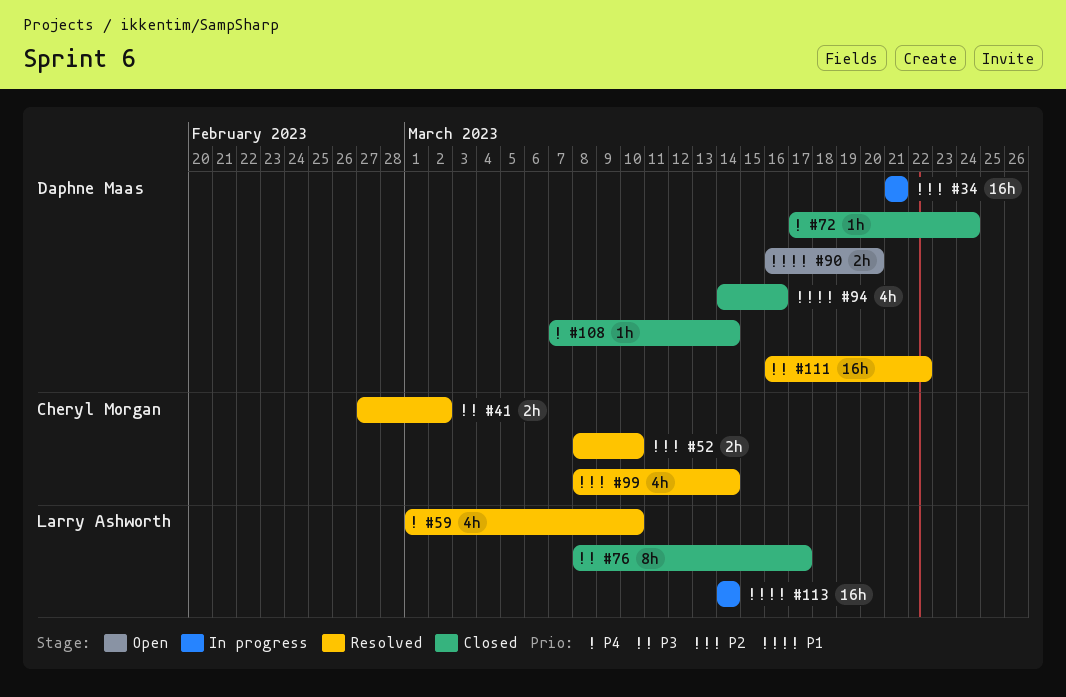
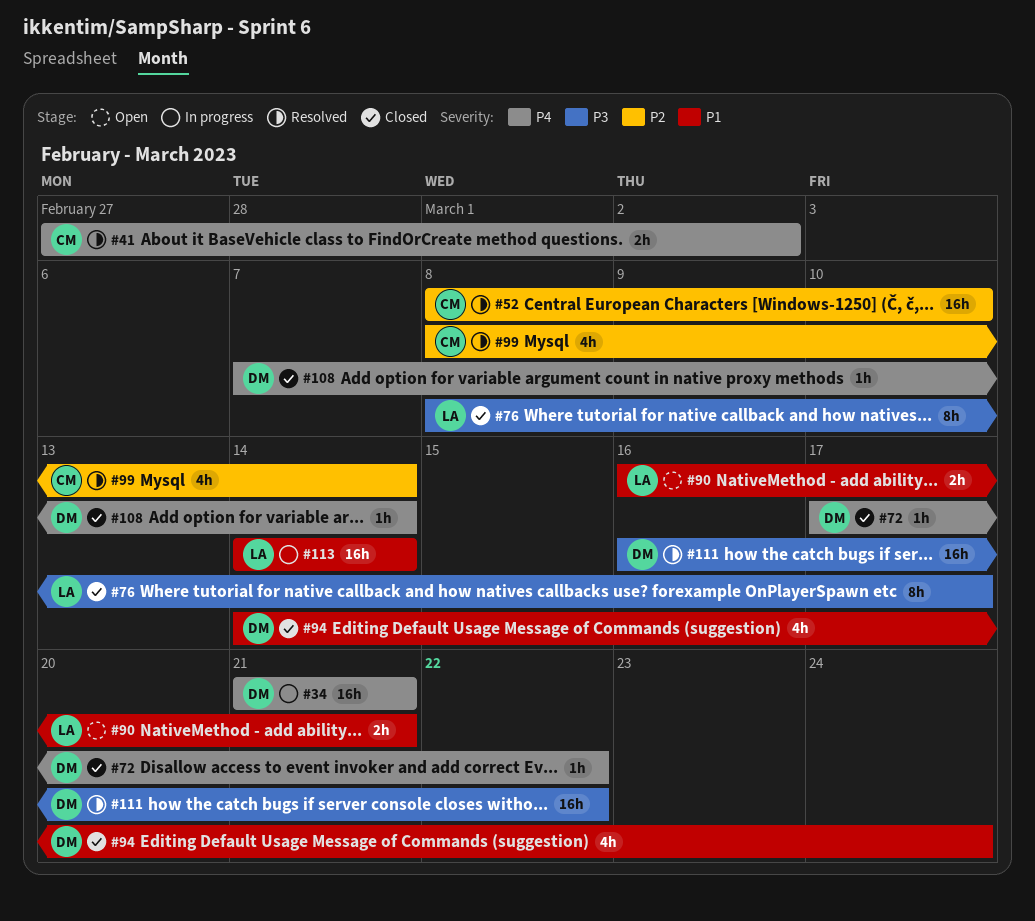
#34, priority: P2 -> P4
#41, priority: P3 -> P4
#52, estimate: 2h -> 16h
#59: present -> none
#72, due: Mar 24 -> Mar 22
#90, owner: Daphne Maas -> Larry Ashworth
#90, due: Mar 20 -> Mar 21
#94, due: Mar 16 -> Mar 24

